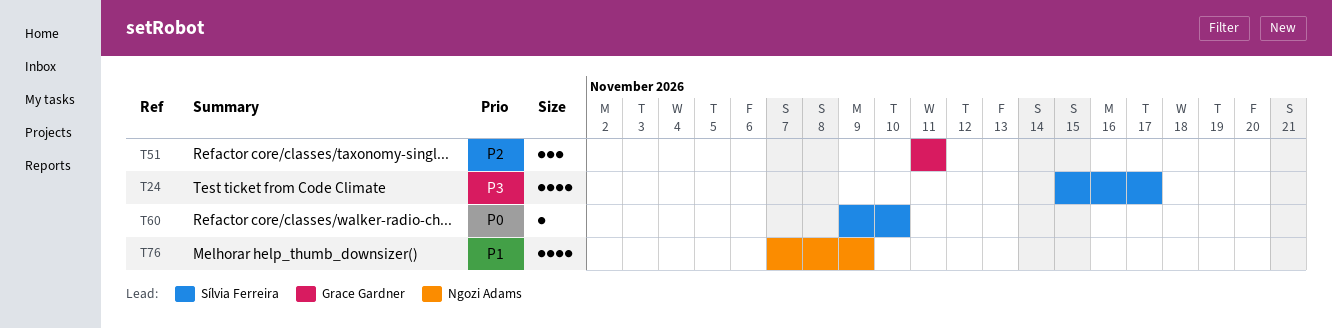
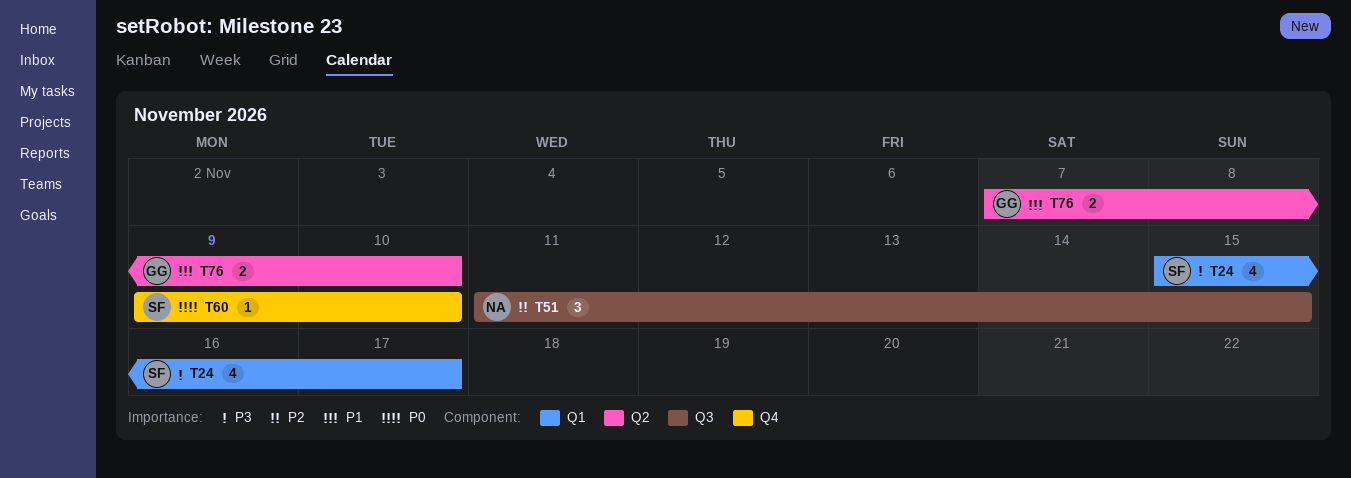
T51, owner: Grace Gardner -> Ngozi Adams
T51, due: Nov 11 -> Nov 15
T76, owner: Ngozi Adams -> Grace Gardner
T76, estimate: 4 -> 2
T76, due: Nov 9 -> Nov 10

